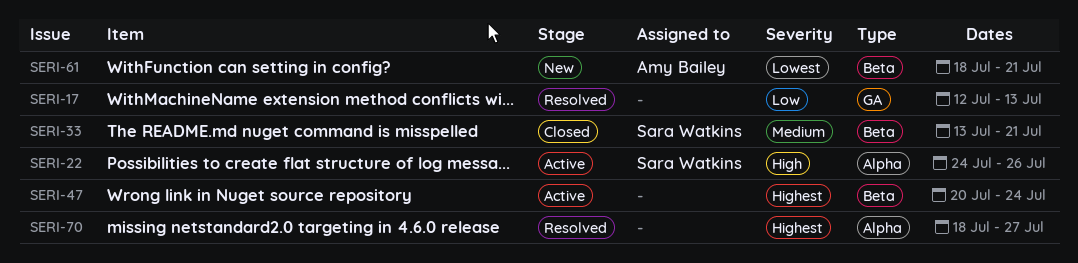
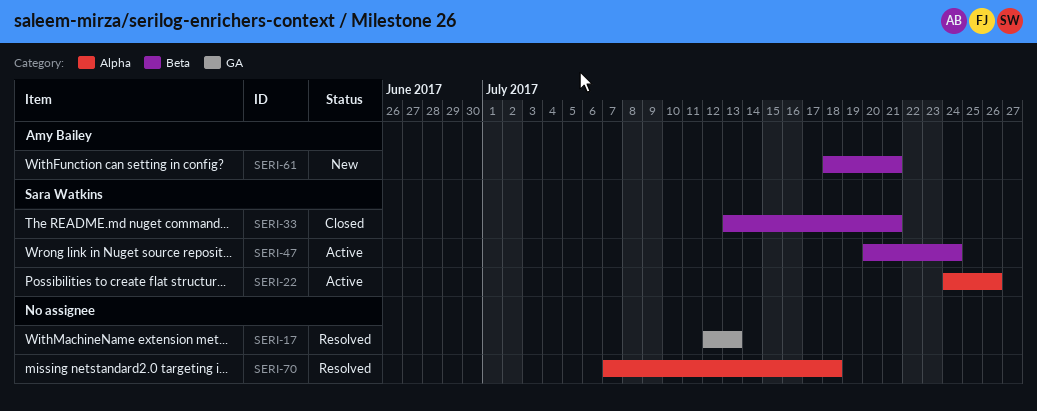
SERI-47, owner: none -> Sara Watkins
SERI-70, start: Jul 18 -> Jul 7
SERI-70, due: Jul 27 -> Jul 18

